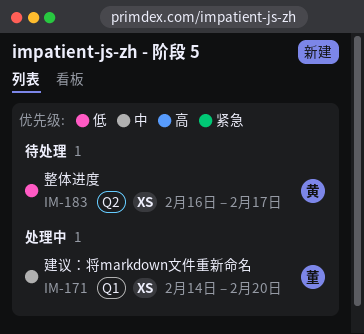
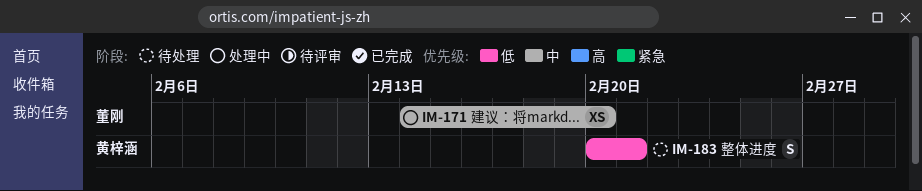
IM-183, estimate: XS -> S
IM-183, start: Feb 16 -> Feb 20
IM-183, due: Feb 17 -> Feb 21

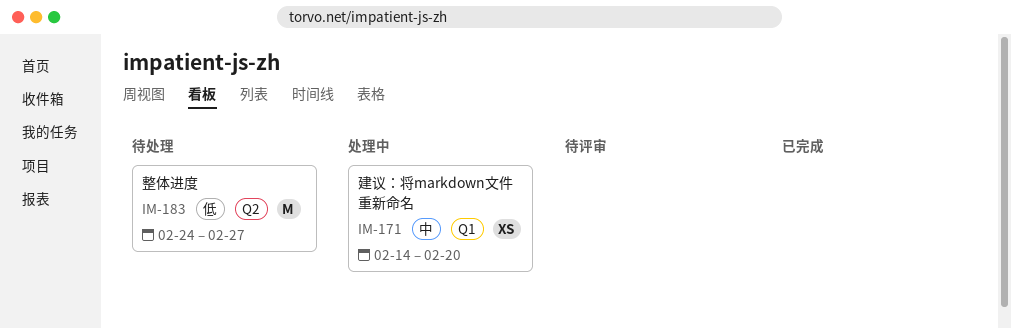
IM-183, estimate: S -> M
IM-183, start: Feb 20 -> Feb 24
IM-183, due: Feb 21 -> Feb 27

